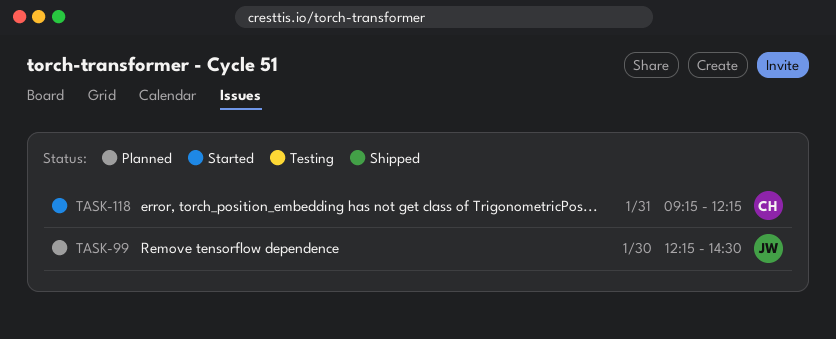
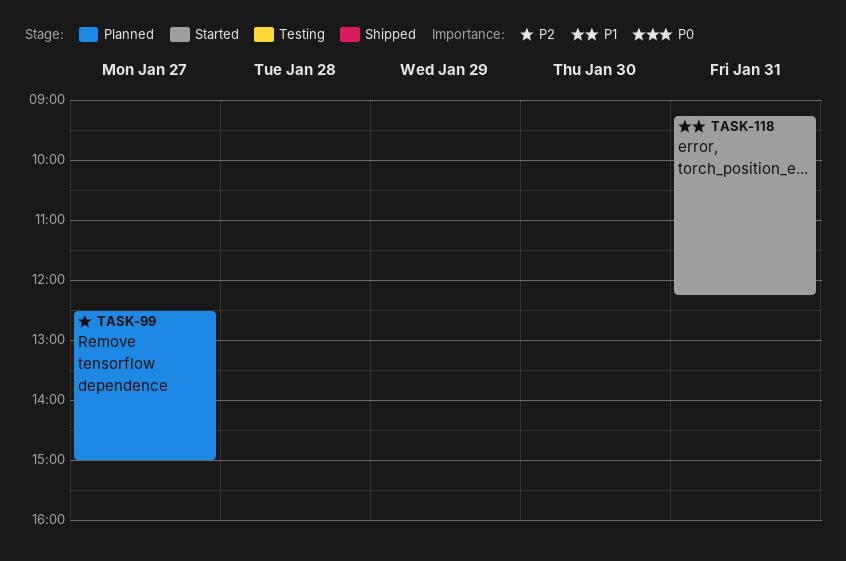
TASK-99, day: Jan 30 -> Jan 27
TASK-99, begins: 12:15 -> 12:30
TASK-99, ends: 14:30 -> 15:00

